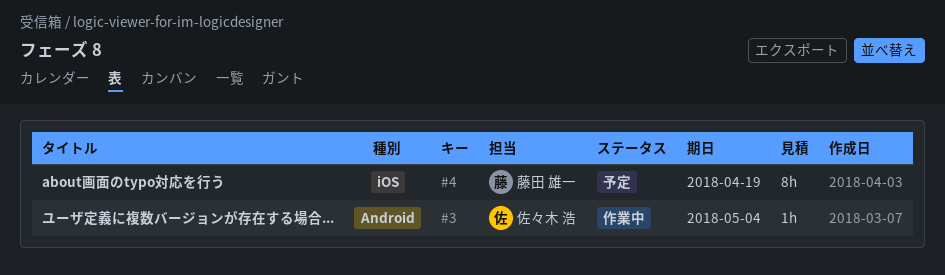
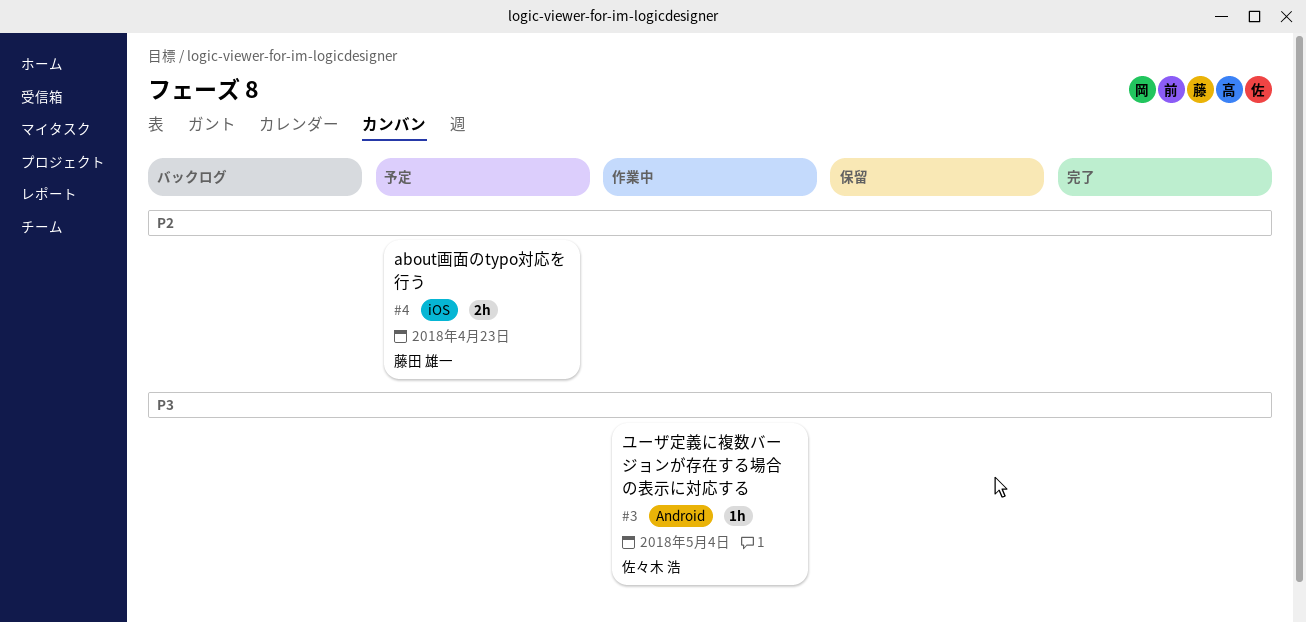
#4, estimate: 8h -> 2h
#4, due: Apr 19 -> Apr 23

